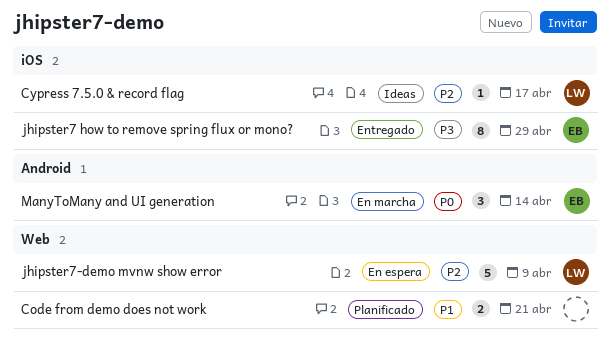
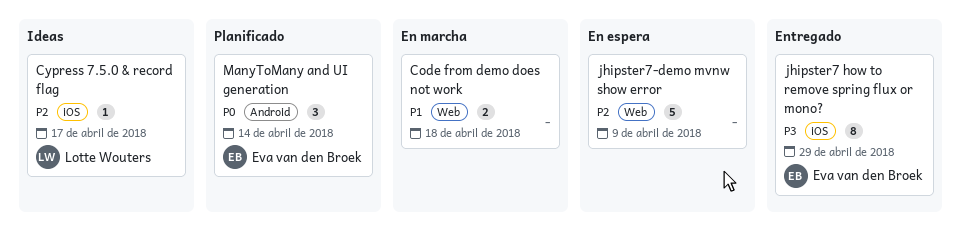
Code from demo does not work, status: Planificado -> En marcha
Code from demo does not work, due: Apr 21 -> Apr 18
jhipster7-demo mvnw show error, owner: Lotte Wouters -> none
ManyToMany and UI generation, status: En marcha -> Planificado

